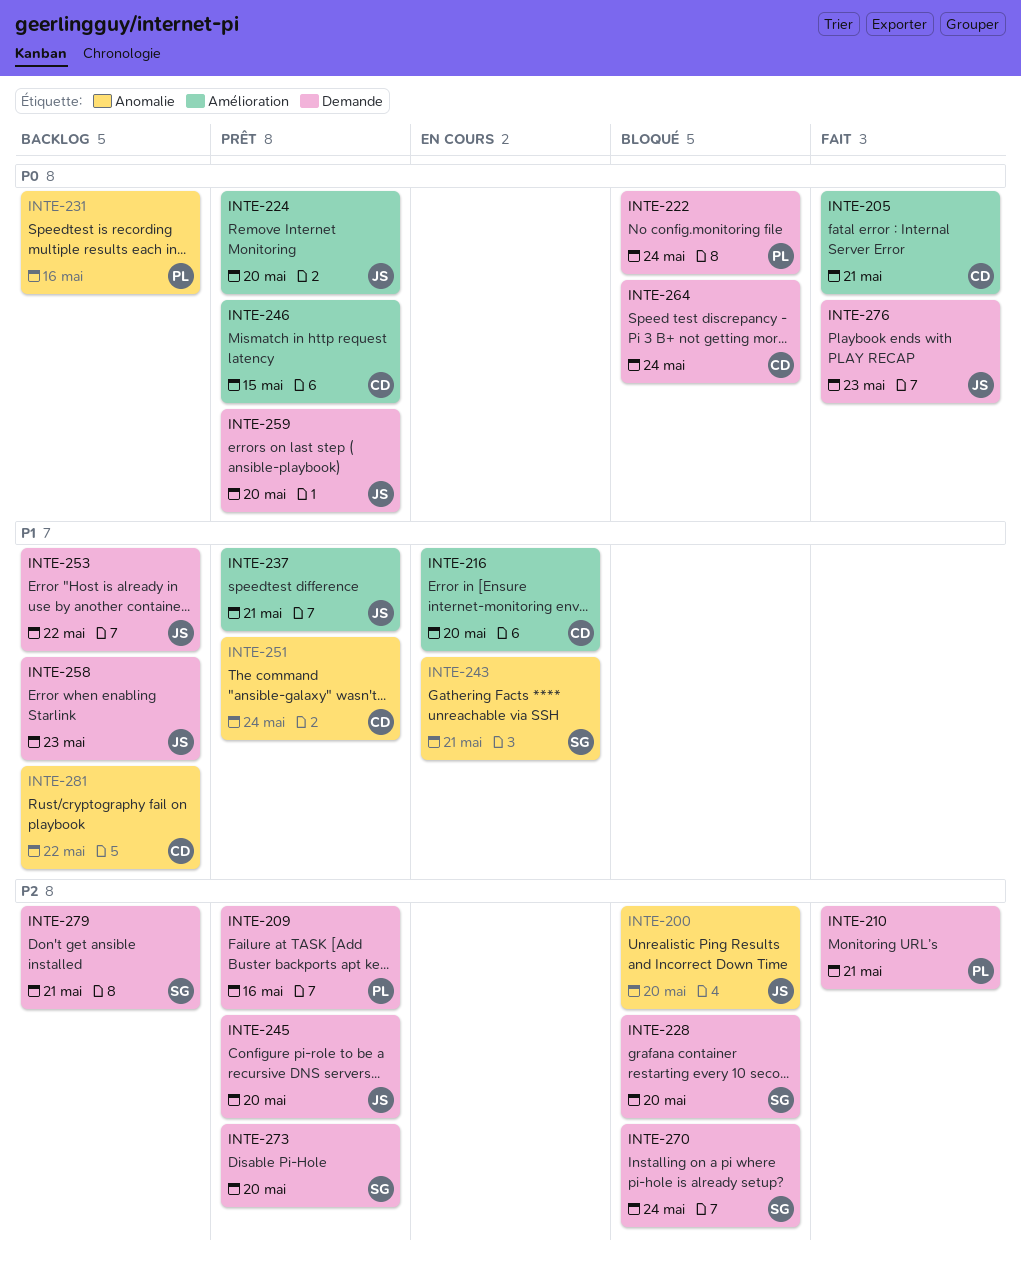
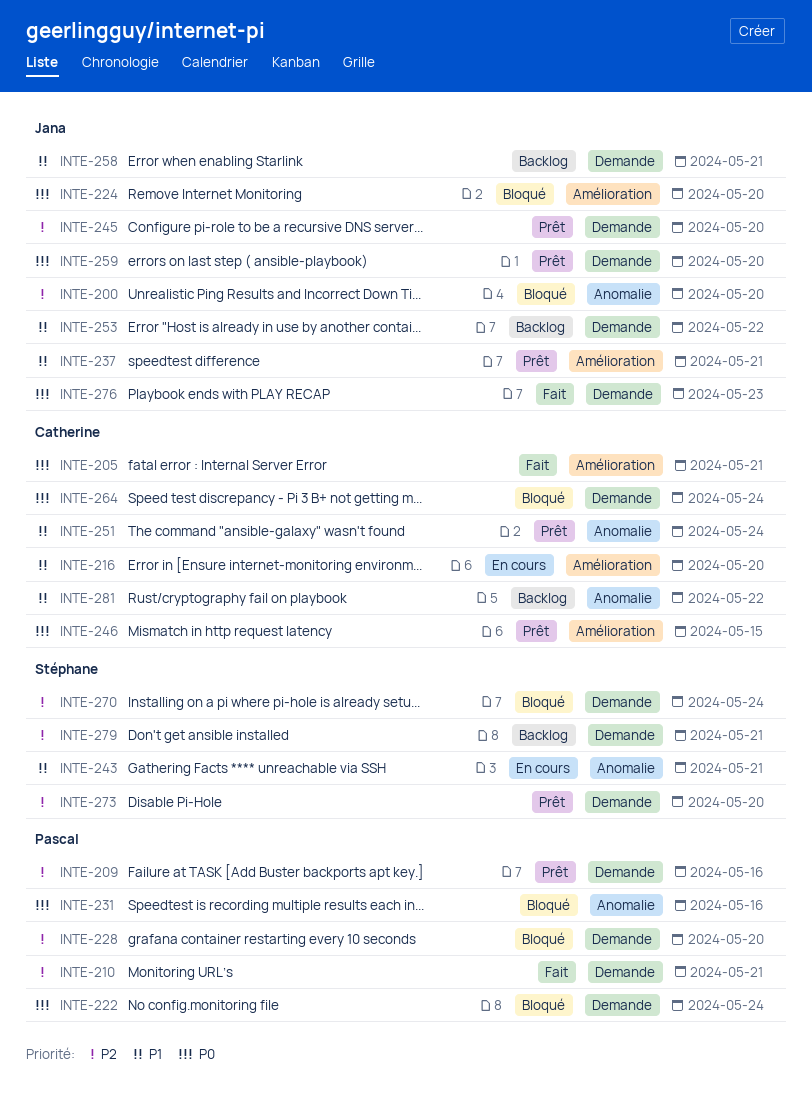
INTE-224, status: Prêt -> Bloqué
INTE-228, owner: Stéphane -> Pascal
INTE-231, status: Backlog -> Bloqué
INTE-258, due: May 23 -> May 21

